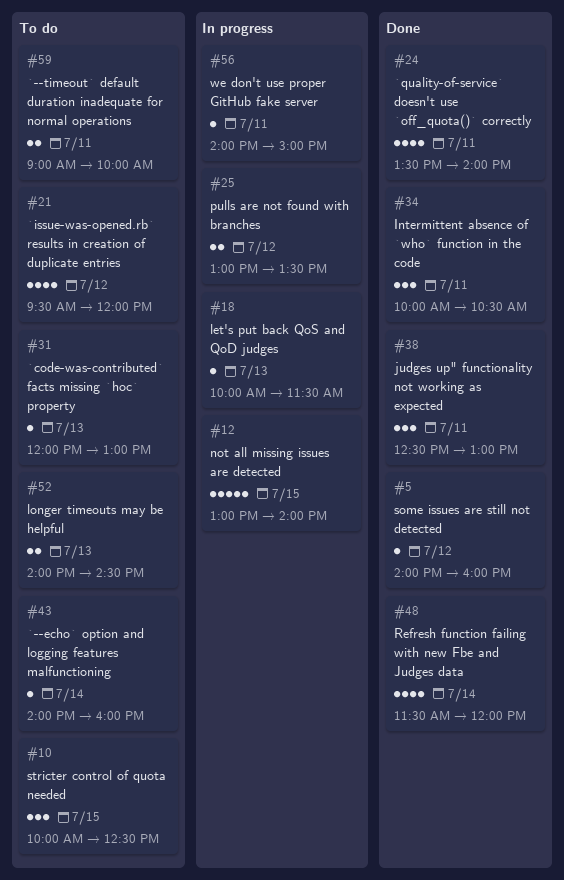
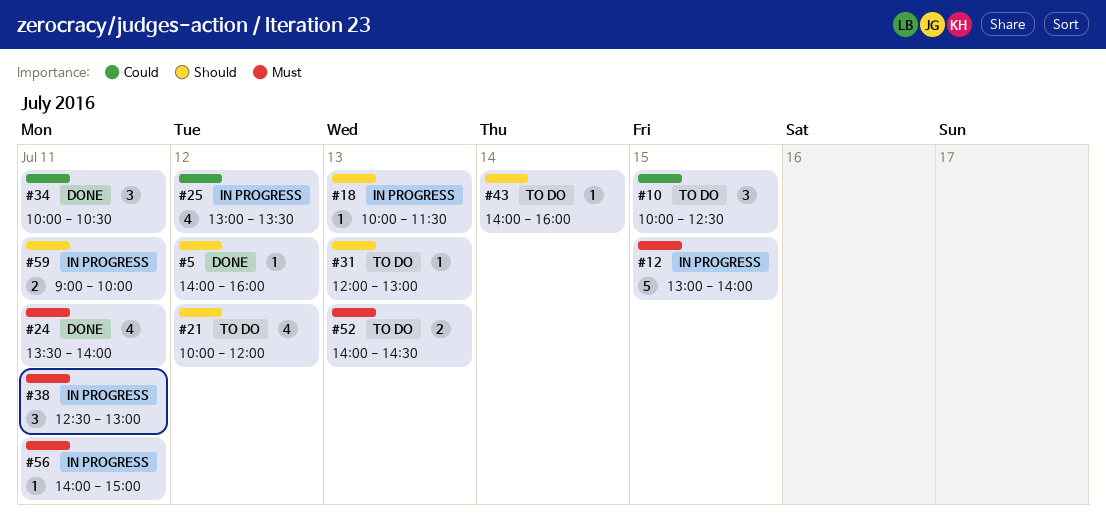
#21, begins: 09:30 -> 10:00
#25, estimate: 2 -> 4
#38, status: Done -> In progress
#48: present -> none
#59, status: To do -> In progress

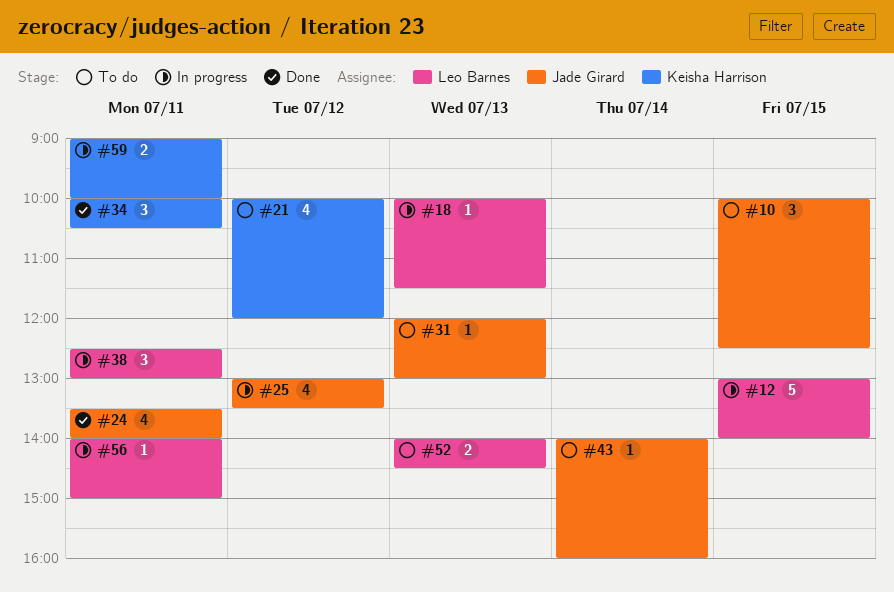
#5: present -> none

